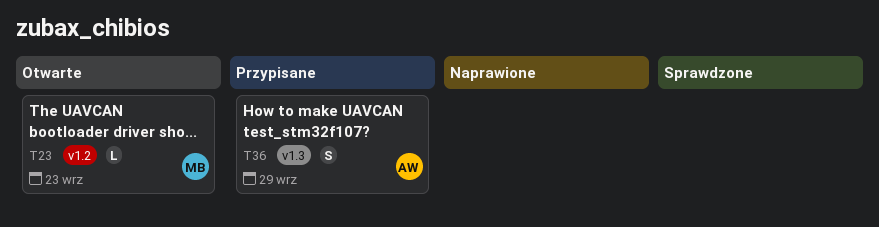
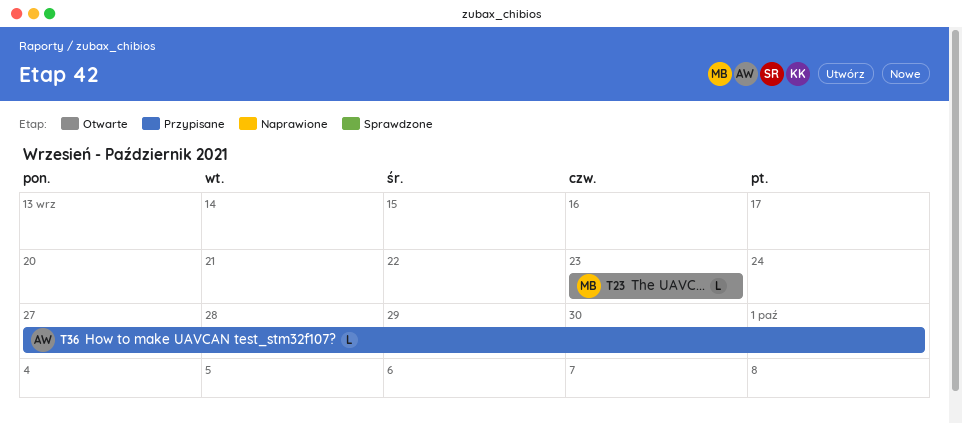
T36, estimate: S -> L
T36, due: Sep 29 -> Oct 1

